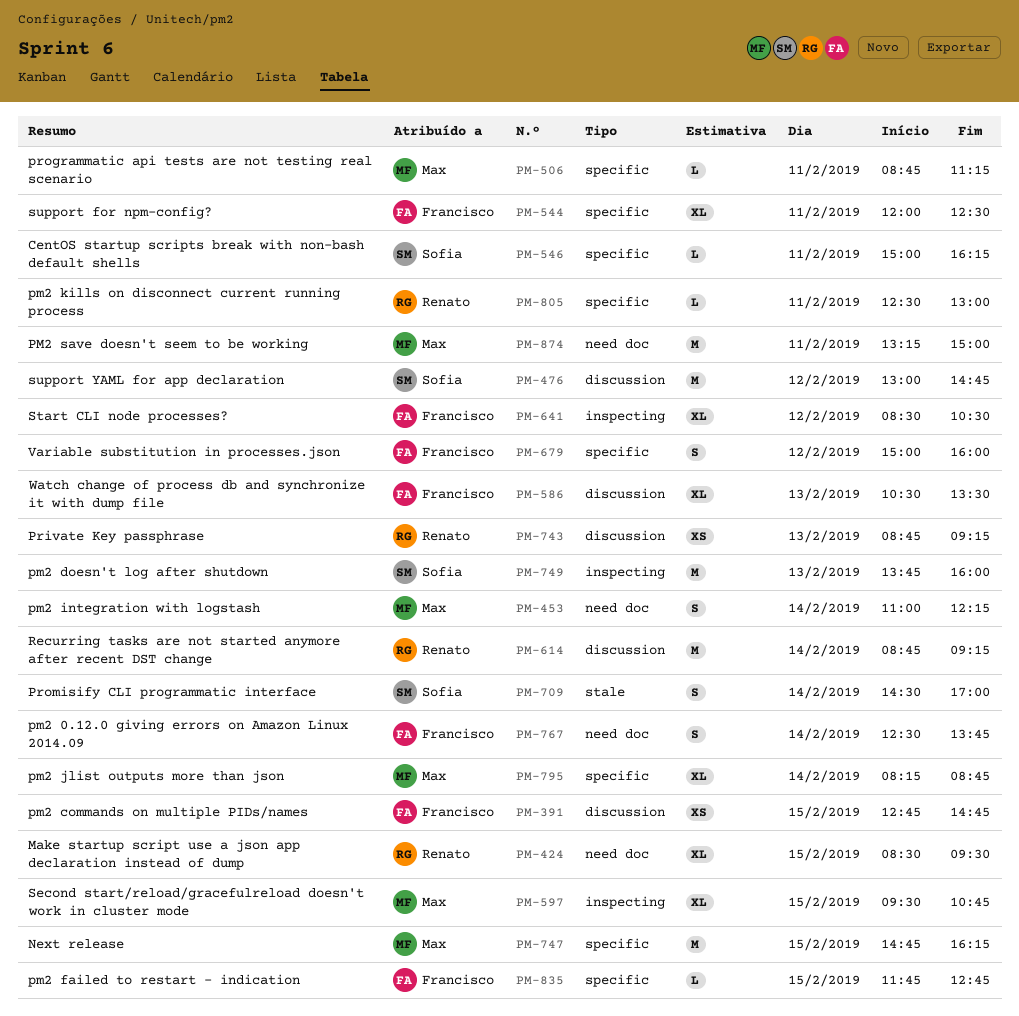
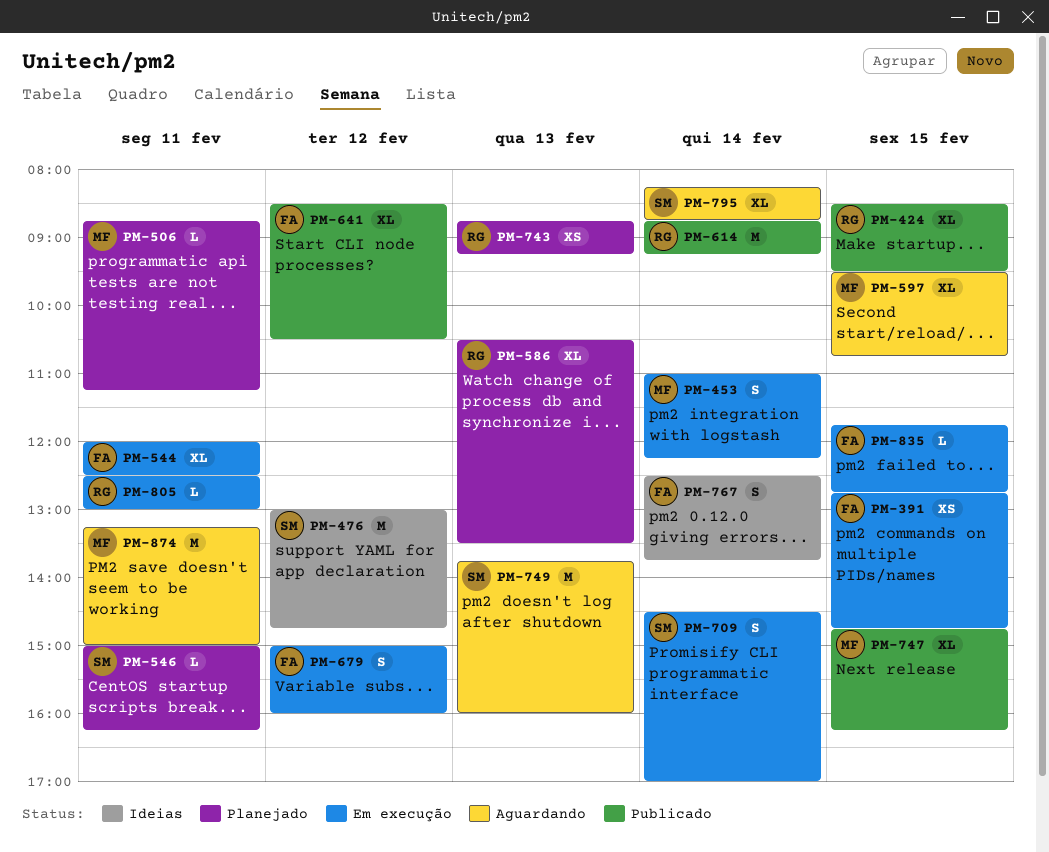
PM-586, owner: Francisco -> Renato
PM-747, estimate: M -> XL
PM-795, owner: Max -> Sofia

